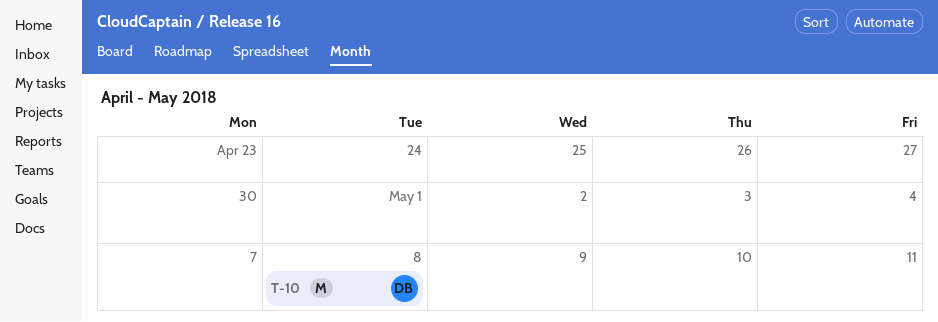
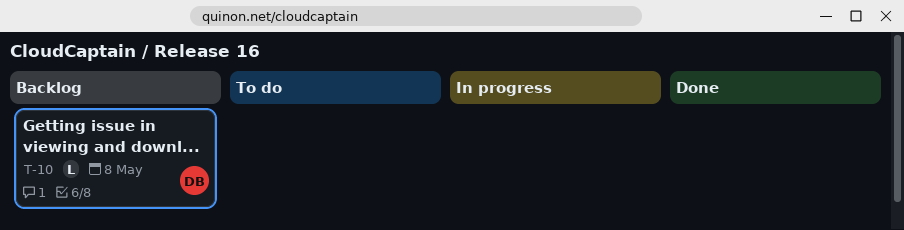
T-10, estimate: M -> L

